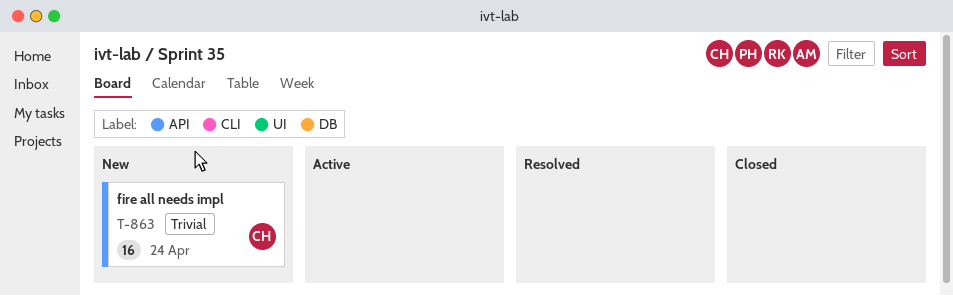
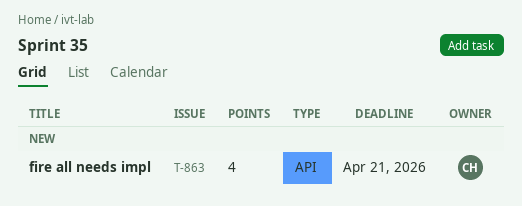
T-863, estimate: 16 -> 4
T-863, due: Apr 24 -> Apr 21

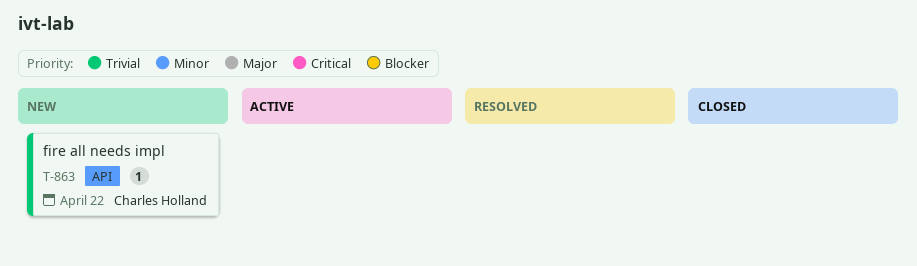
T-863, estimate: 4 -> 1
T-863, due: Apr 21 -> Apr 22

